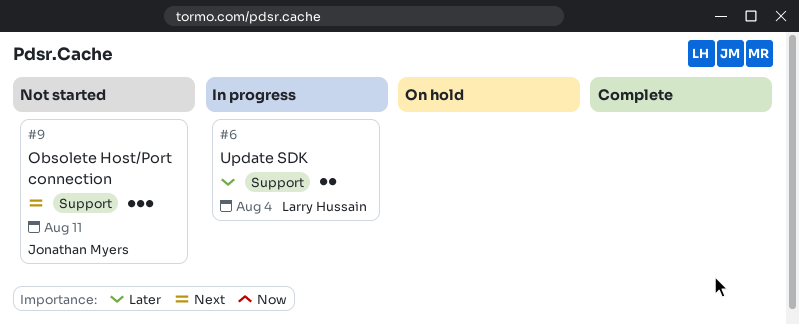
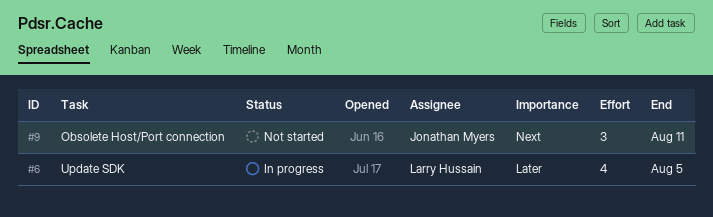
#6, estimate: 2 -> 4
#6, due: Aug 4 -> Aug 5

